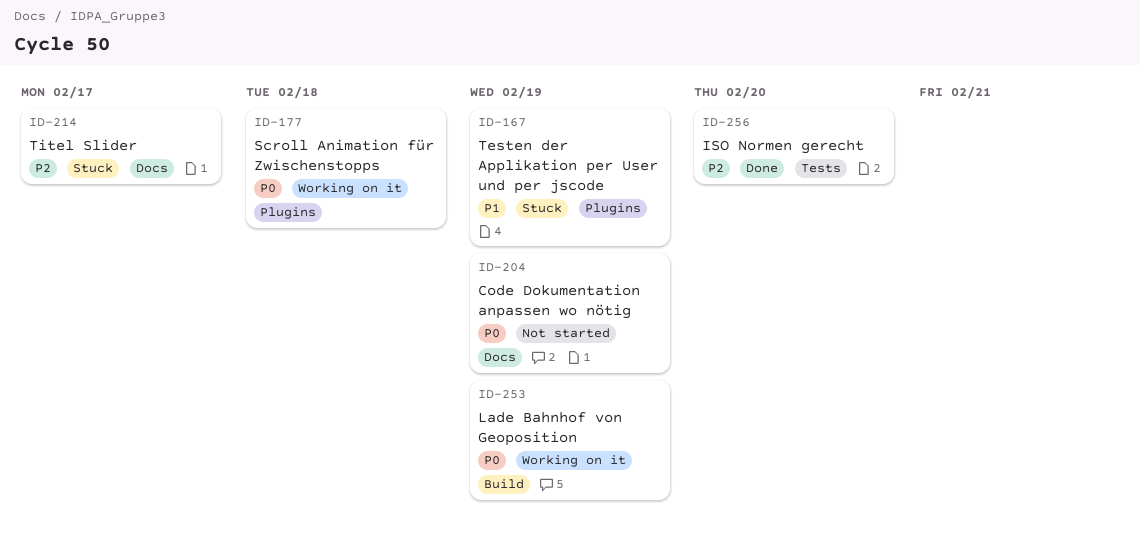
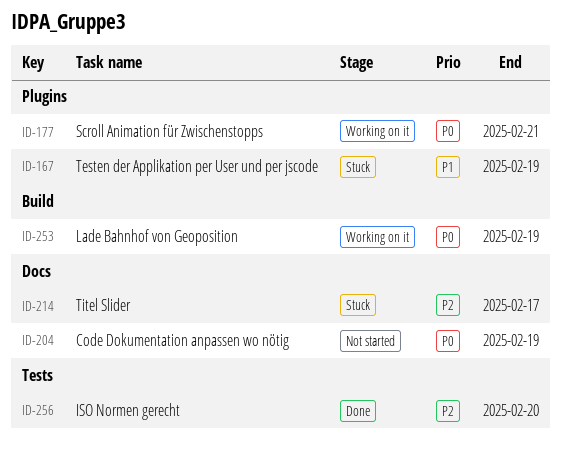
ID-177, due: Feb 18 -> Feb 21

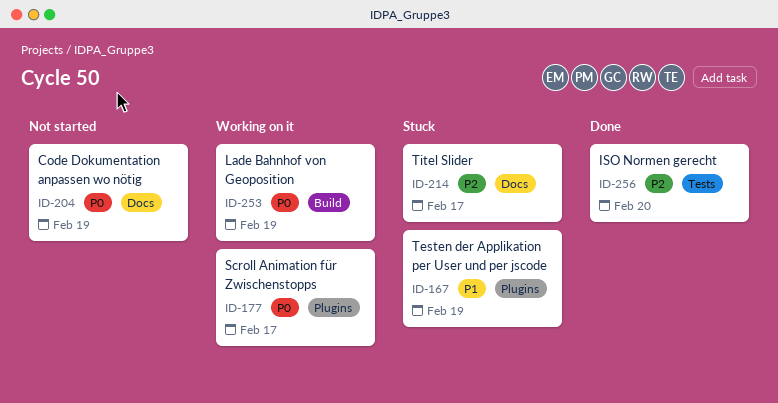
ID-177, due: Feb 21 -> Feb 17

